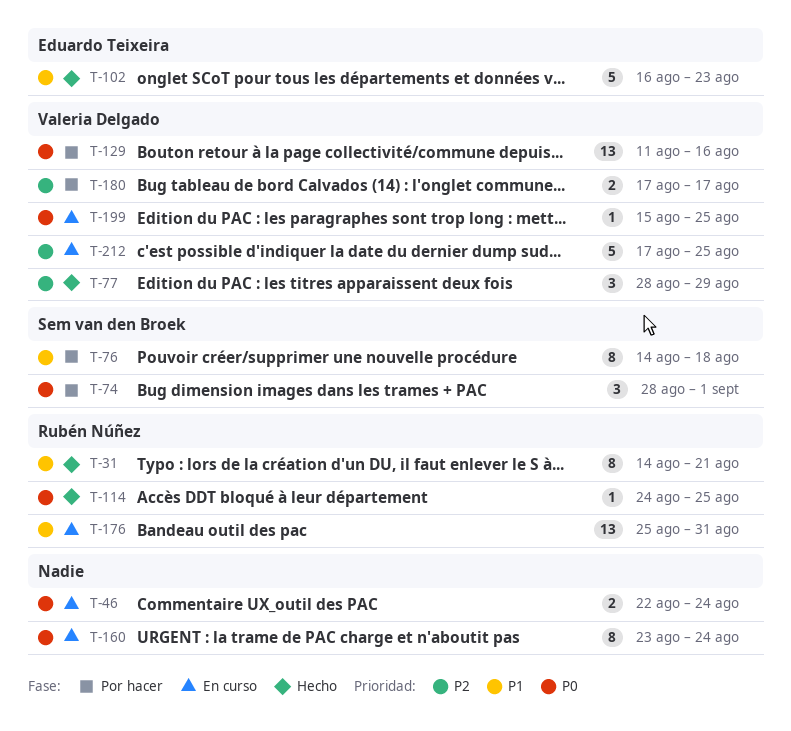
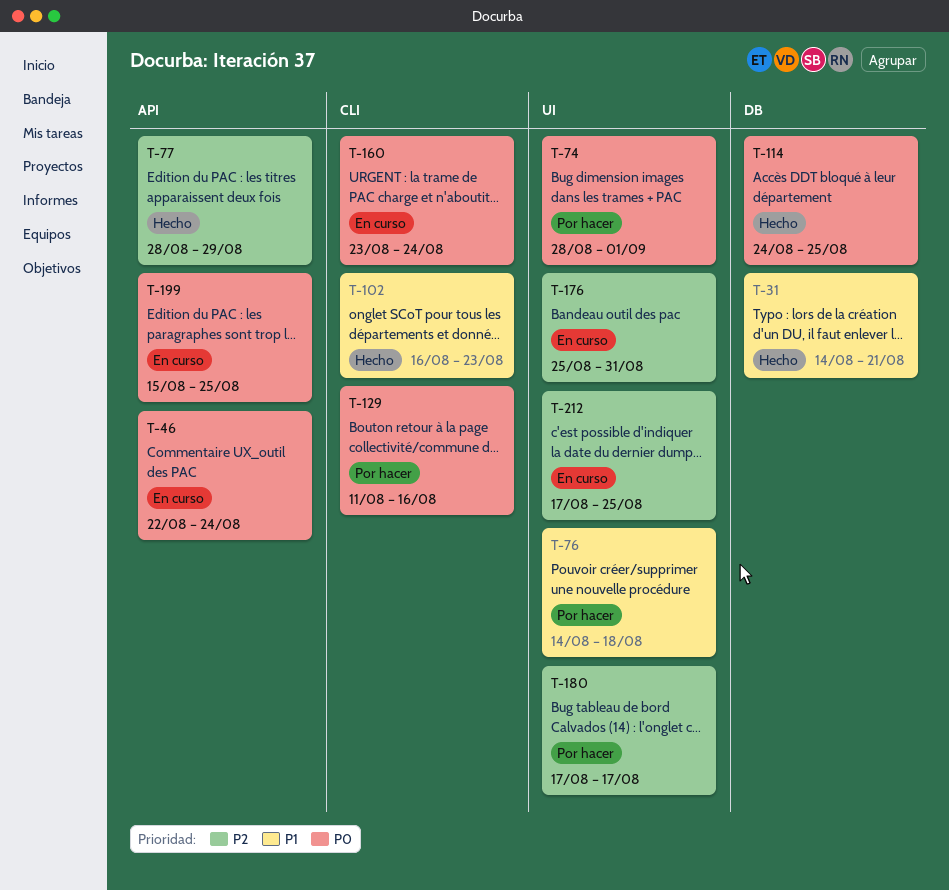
T-176, priority: P1 -> P2

